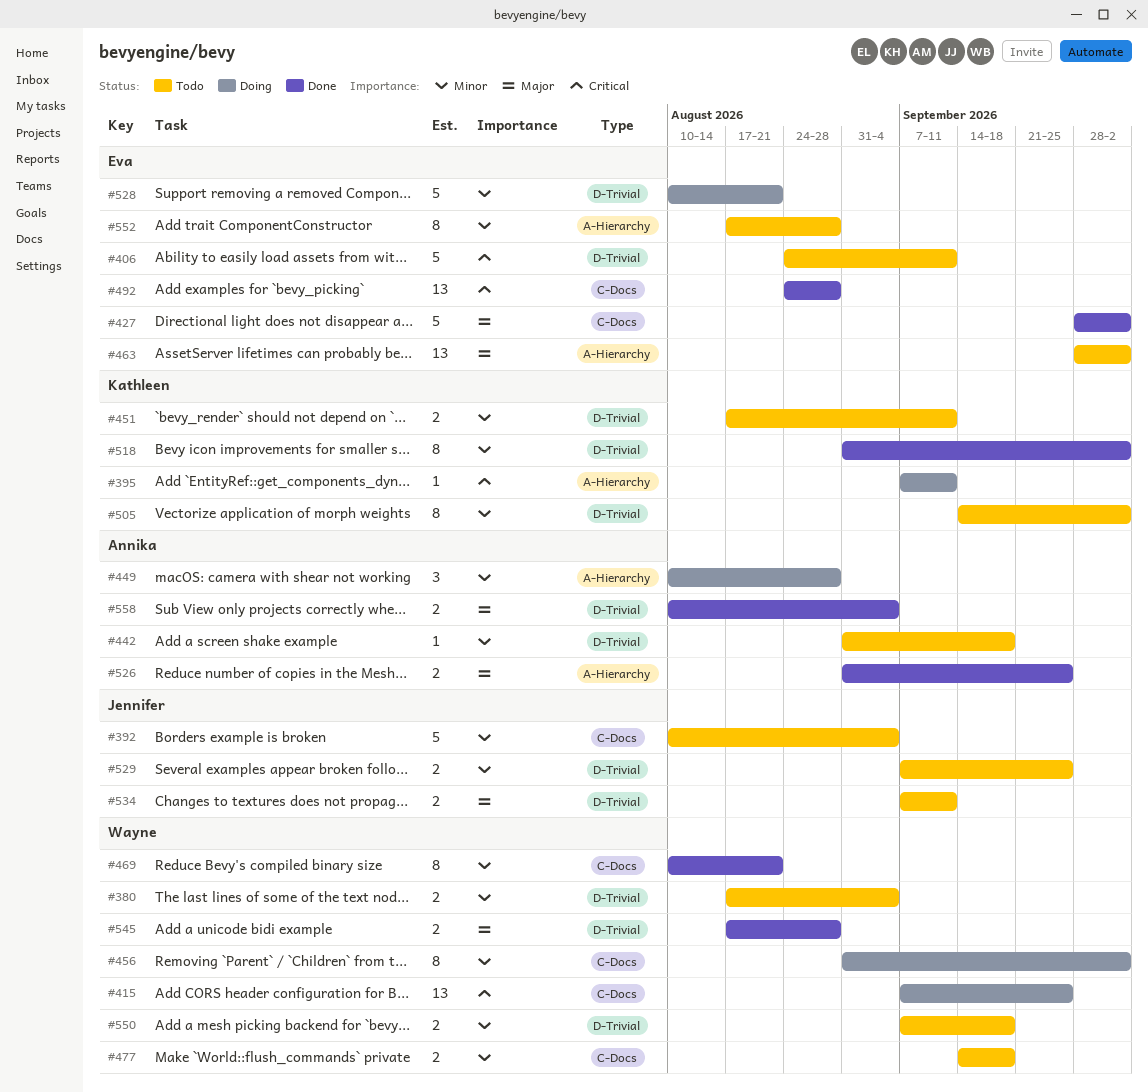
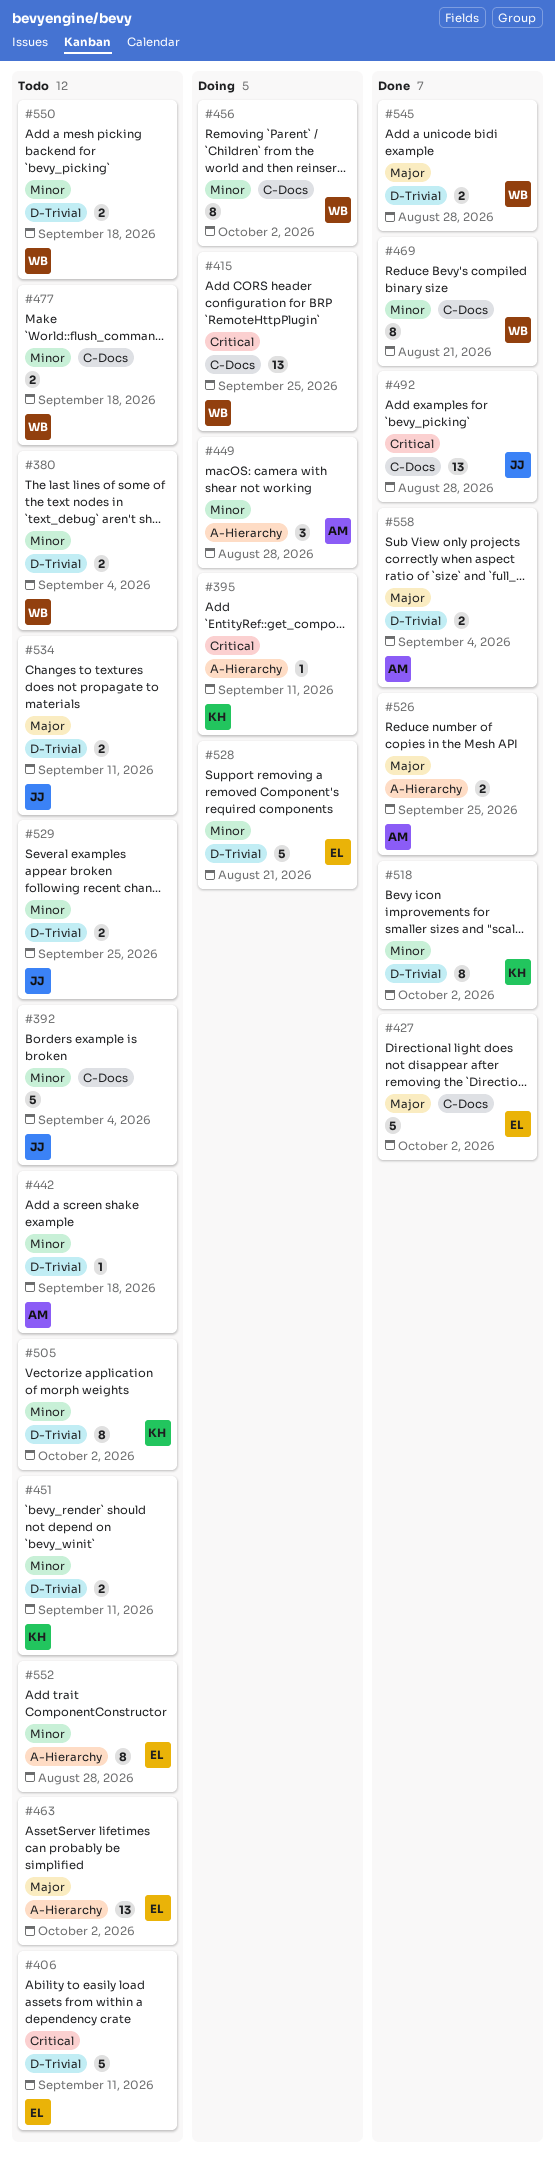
#492, owner: Eva -> Jennifer

